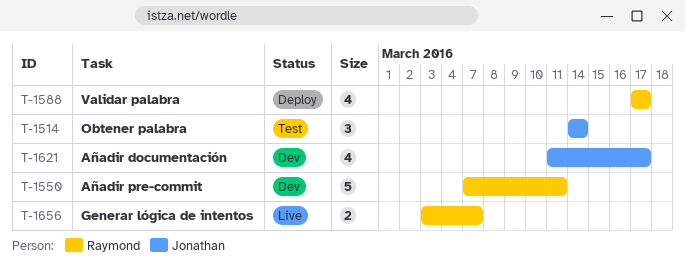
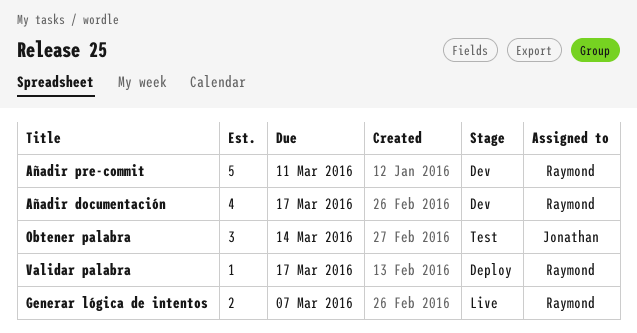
Añadir documentación, owner: Jonathan -> Raymond
Validar palabra, estimate: 4 -> 1

